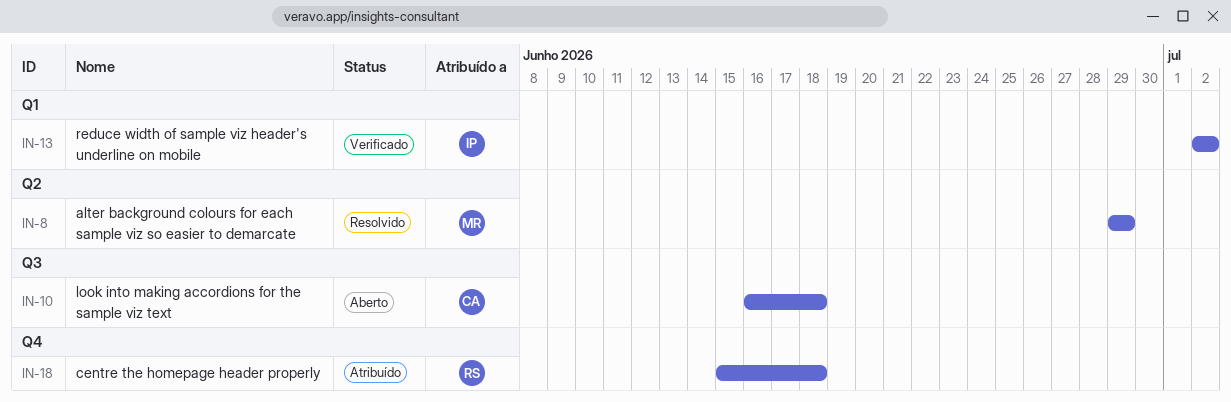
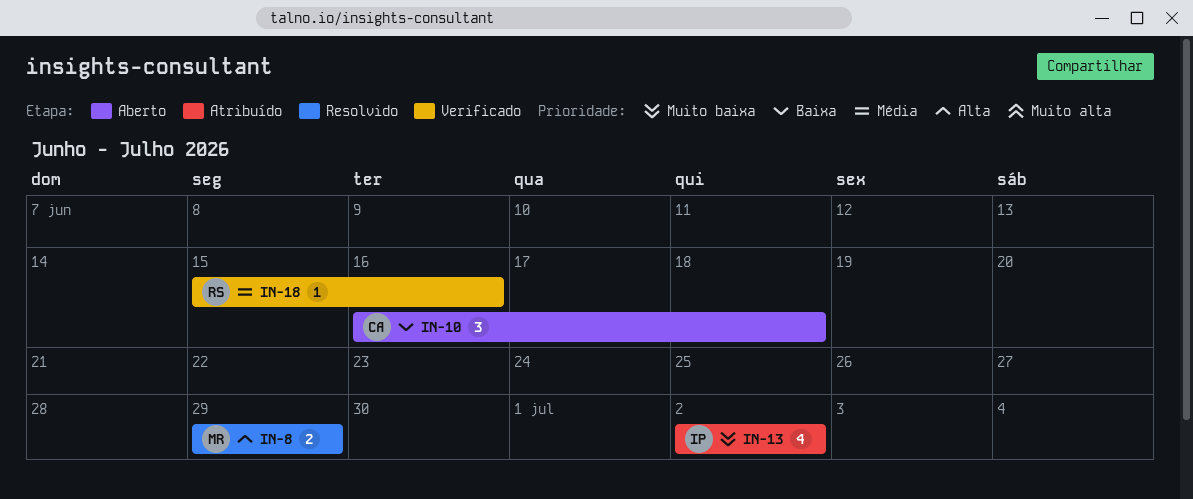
IN-13, status: Verificado -> Atribuído
IN-18, status: Atribuído -> Verificado
IN-18, due: Jun 18 -> Jun 16

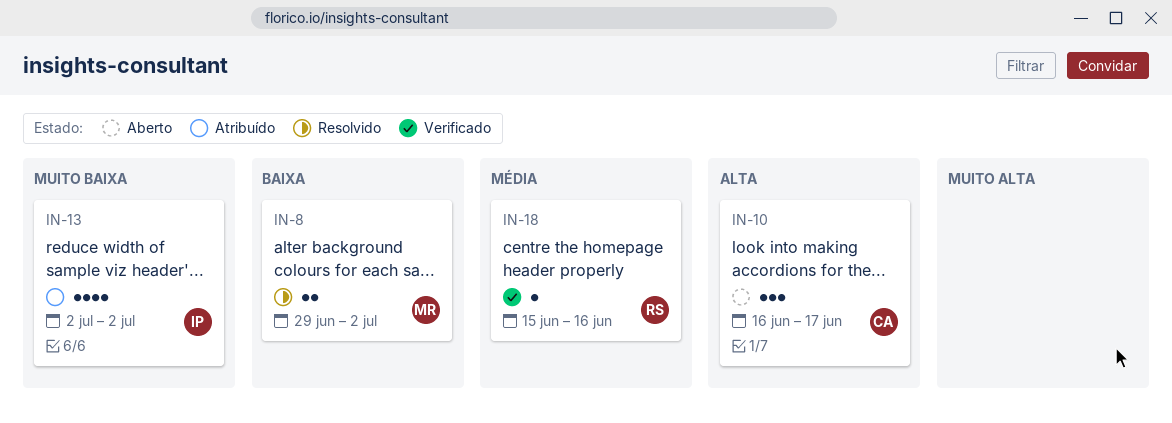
IN-8, priority: Alta -> Baixa
IN-8, due: Jun 29 -> Jul 2
IN-10, priority: Baixa -> Alta
IN-10, due: Jun 18 -> Jun 17

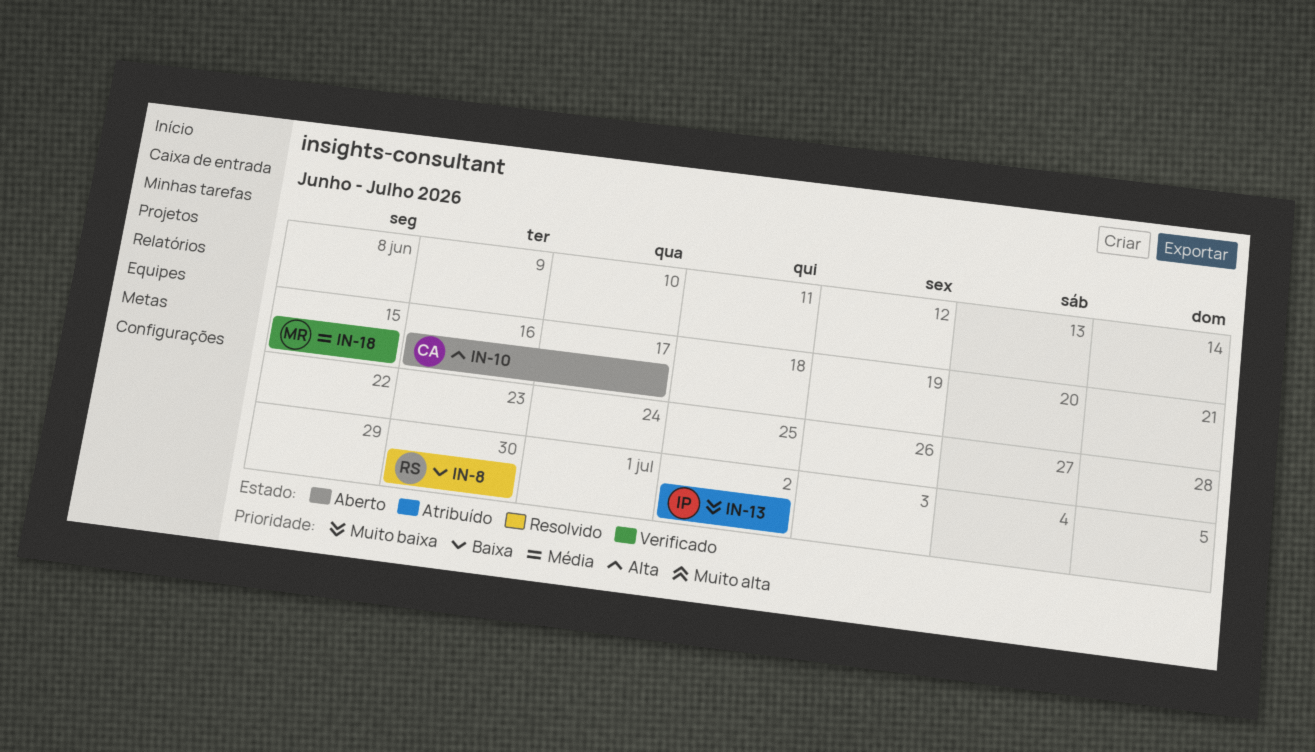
IN-8, owner: MR -> RS
IN-8, start: Jun 29 -> Jun 30
IN-8, due: Jul 2 -> Jun 30
IN-18, owner: RS -> MR
IN-18, due: Jun 16 -> Jun 15

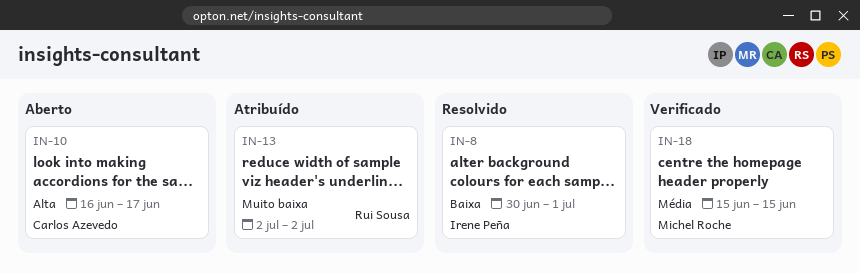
IN-8, owner: Rui Sousa -> Irene Peña
IN-8, due: Jun 30 -> Jul 1
IN-13, owner: Irene Peña -> Rui Sousa

